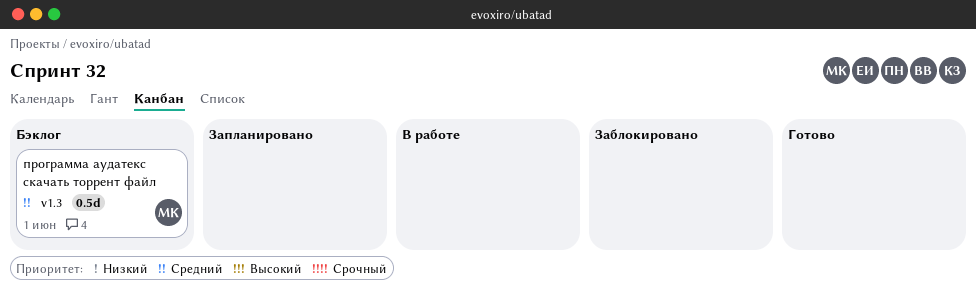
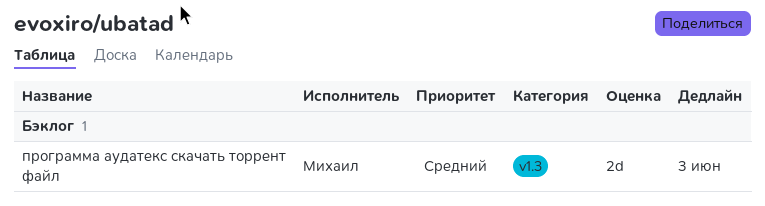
программа аудатекс скачать торрент файл, estimate: 0.5d -> 2d
программа аудатекс скачать торрент файл, due: Jun 1 -> Jun 3

